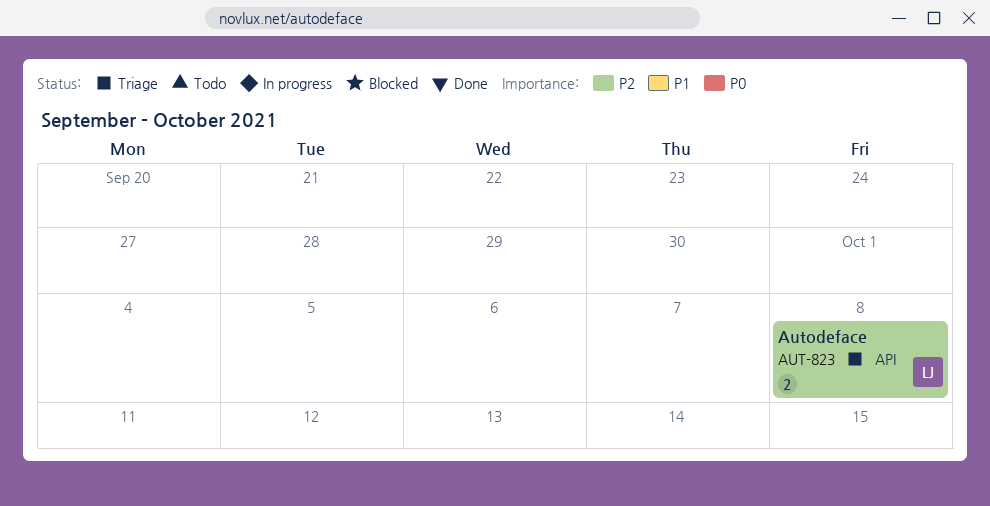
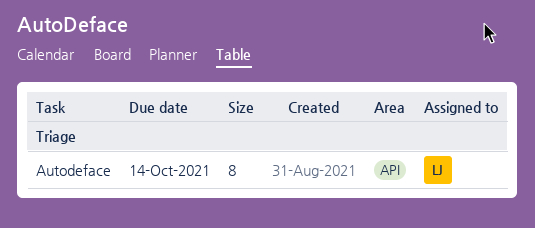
Autodeface, estimate: 2 -> 8
Autodeface, due: Oct 8 -> Oct 14

